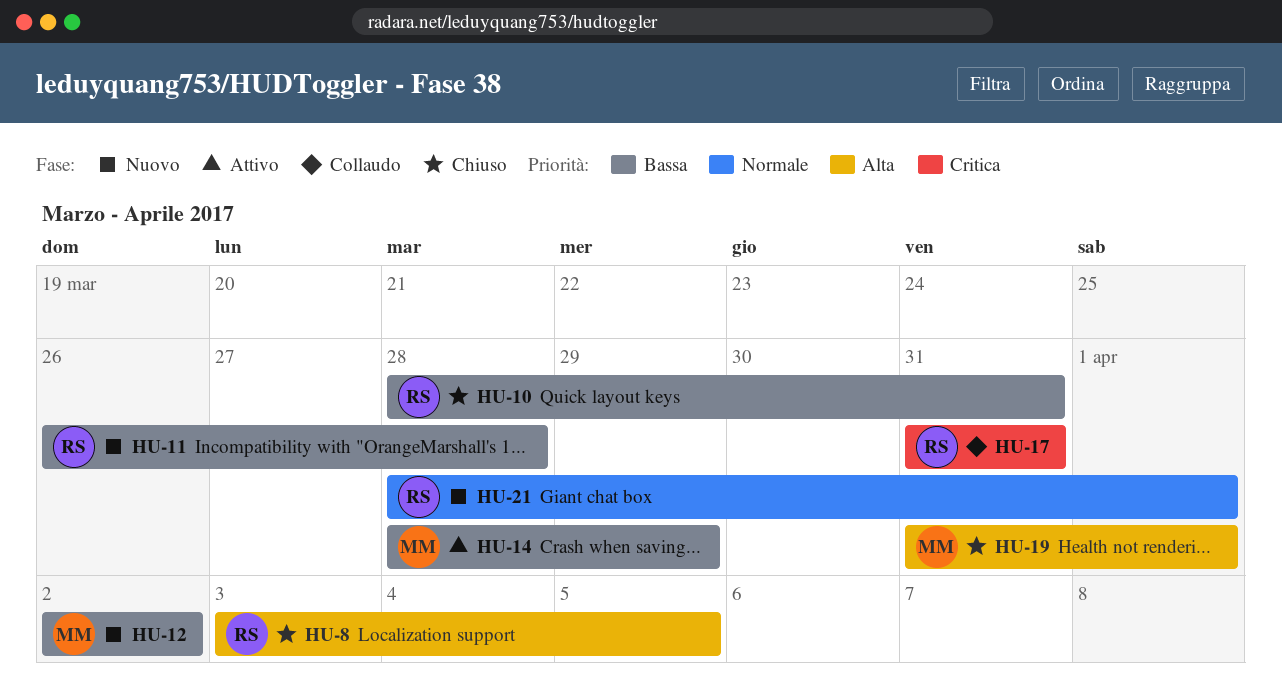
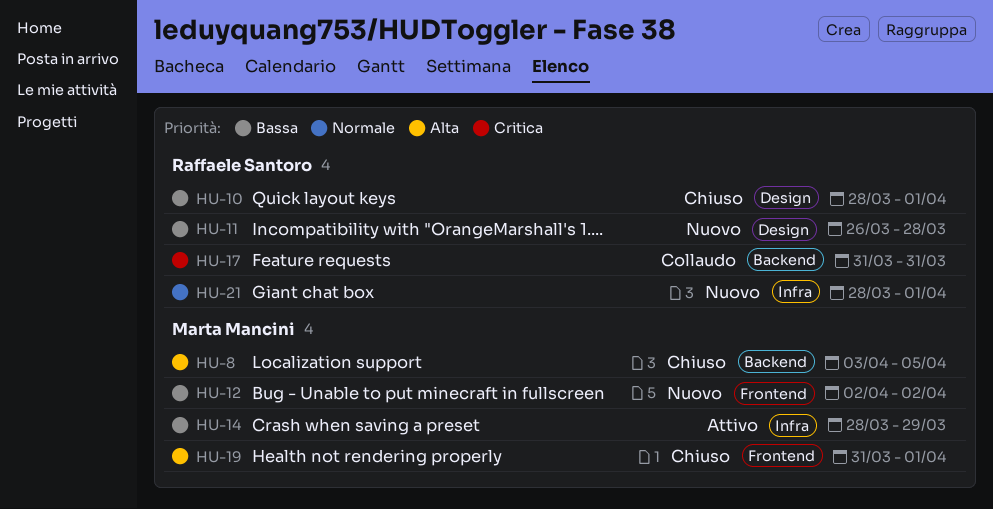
HU-8, owner: Raffaele Santoro -> Marta Mancini
HU-10, due: Mar 31 -> Apr 1

